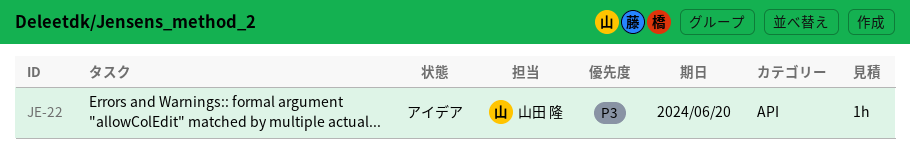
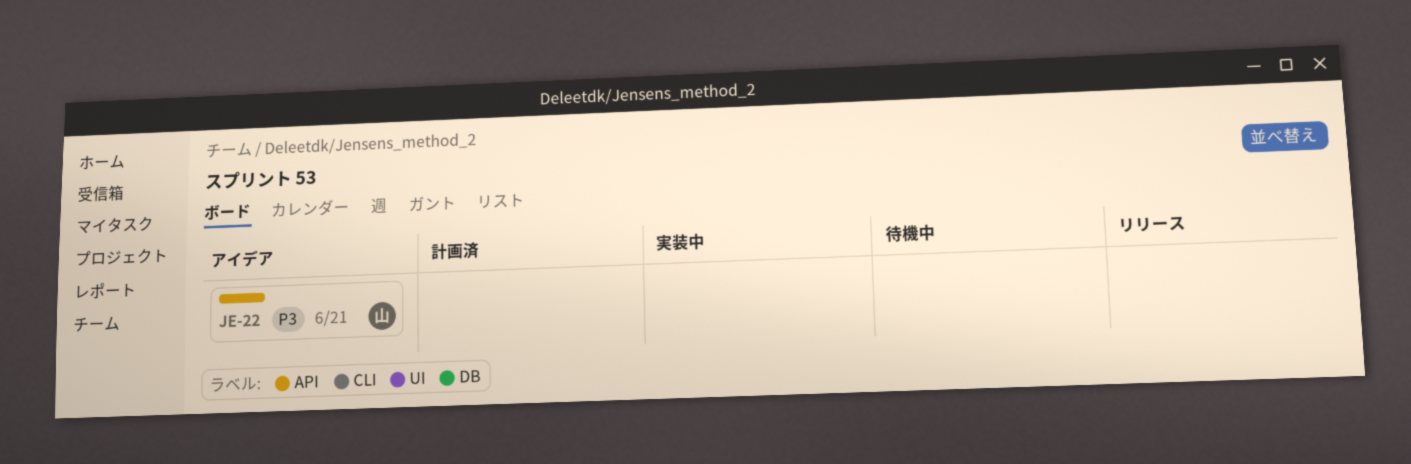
JE-22, due: Jun 20 -> Jun 21

